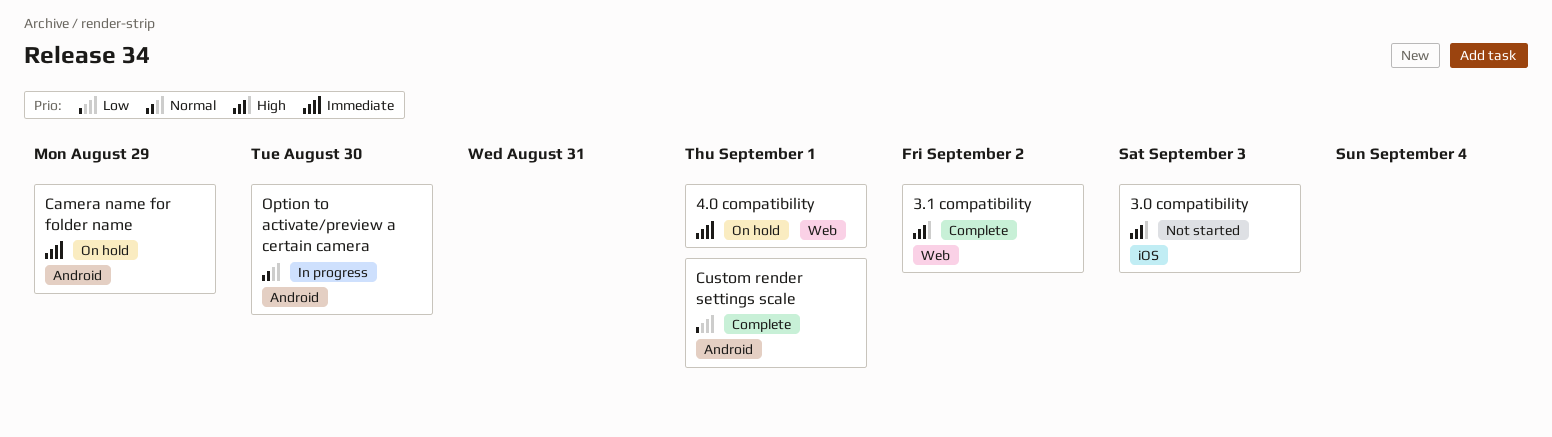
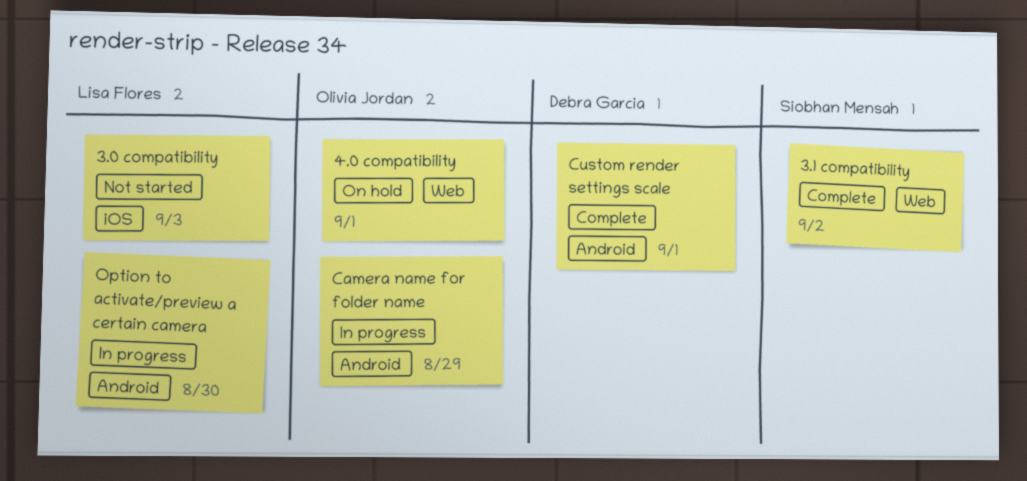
Camera name for folder name, status: On hold -> In progress

